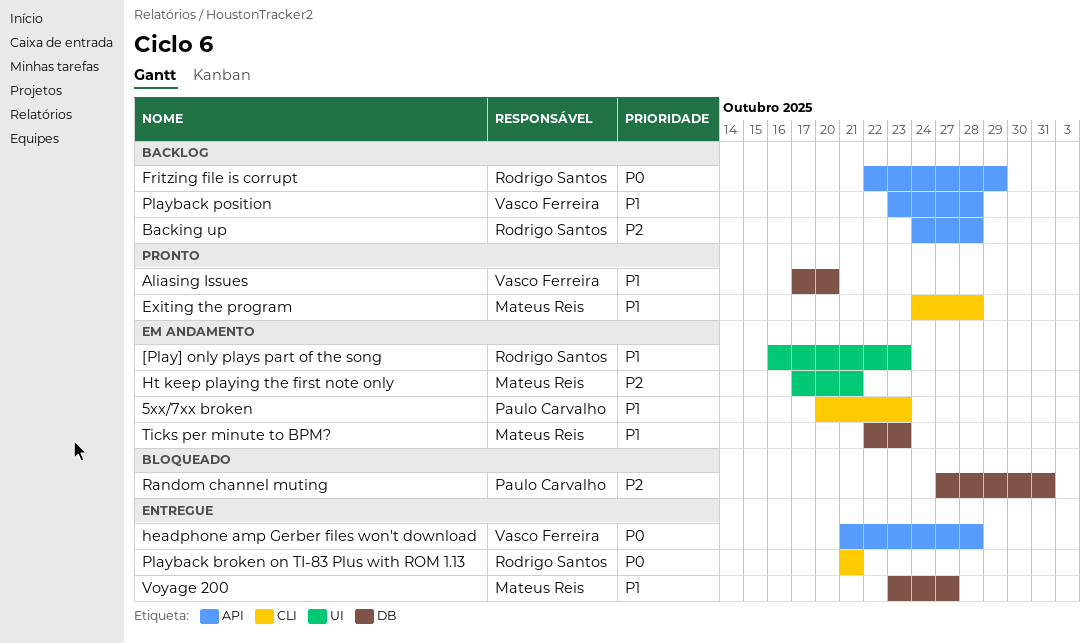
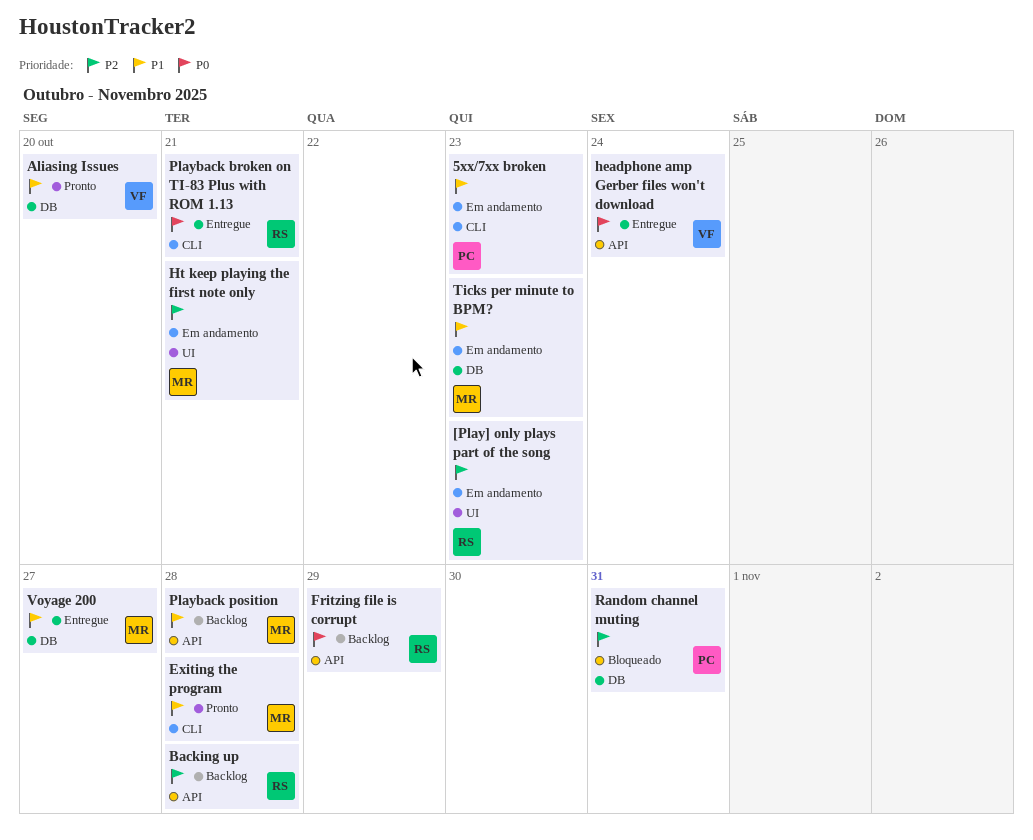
[Play] only plays part of the song, priority: P1 -> P2
headphone amp Gerber files won't download, due: Oct 28 -> Oct 24
Playback position, owner: Vasco Ferreira -> Mateus Reis

